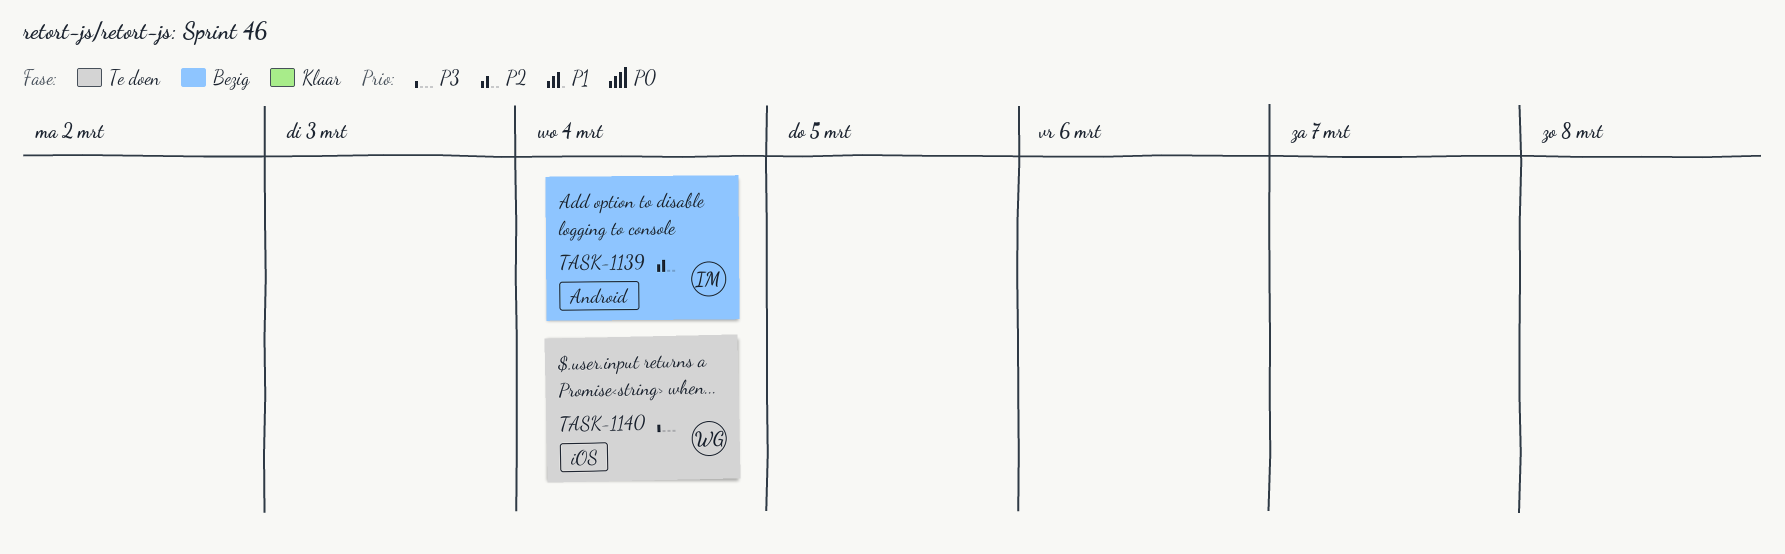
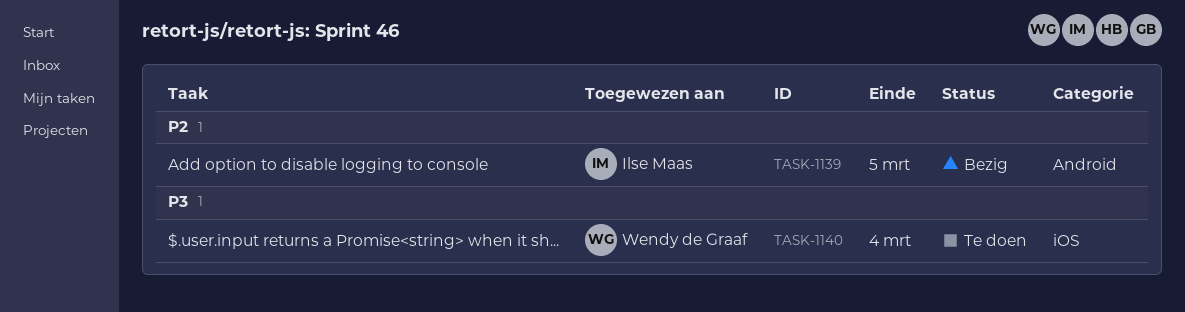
TASK-1139, due: Mar 4 -> Mar 5

